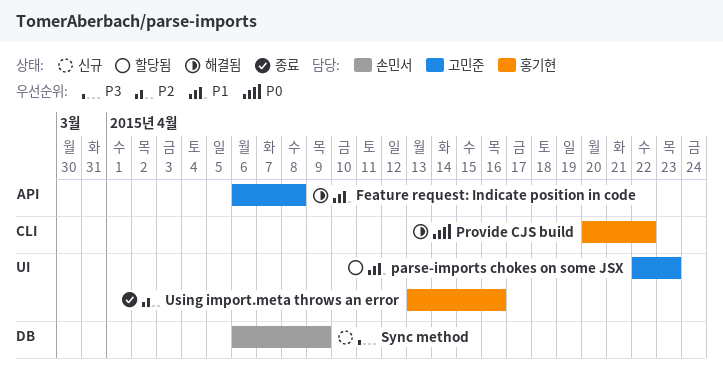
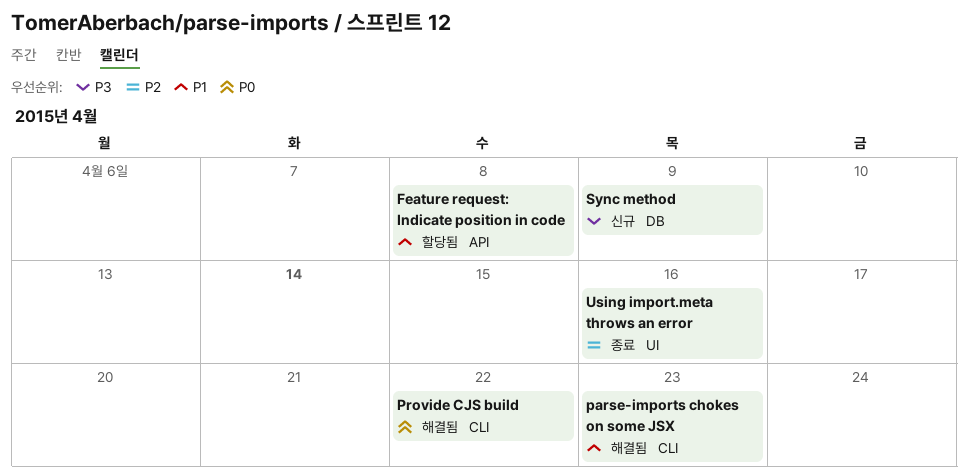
Feature request: Indicate position in code, status: 해결됨 -> 할당됨
parse-imports chokes on some JSX, status: 할당됨 -> 해결됨
parse-imports chokes on some JSX, label: UI -> CLI

